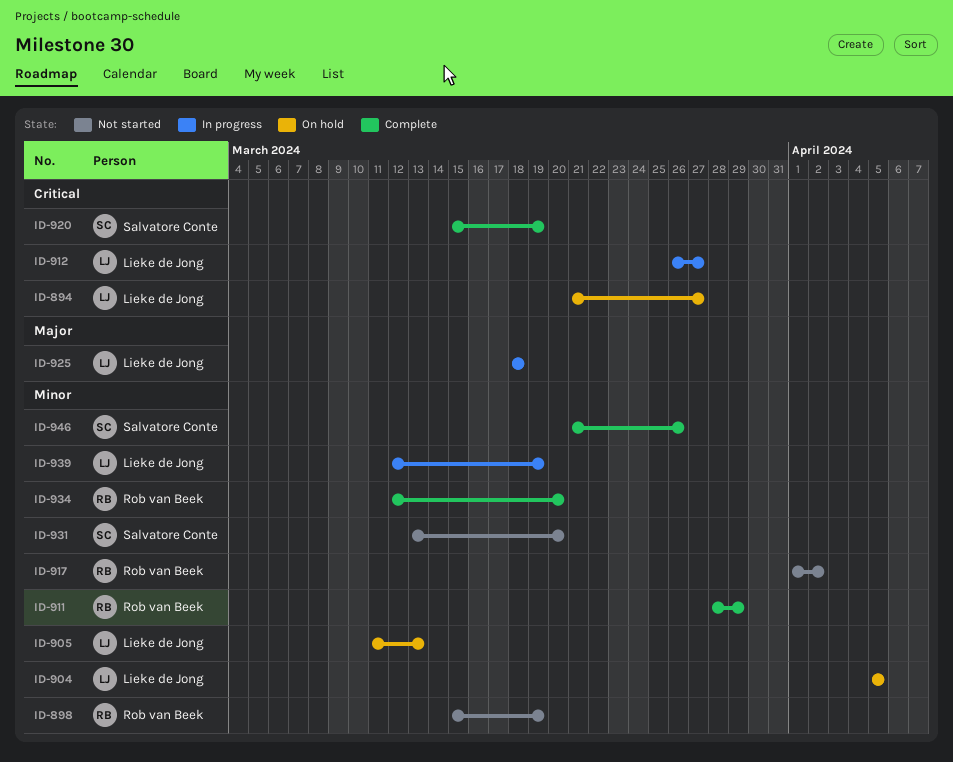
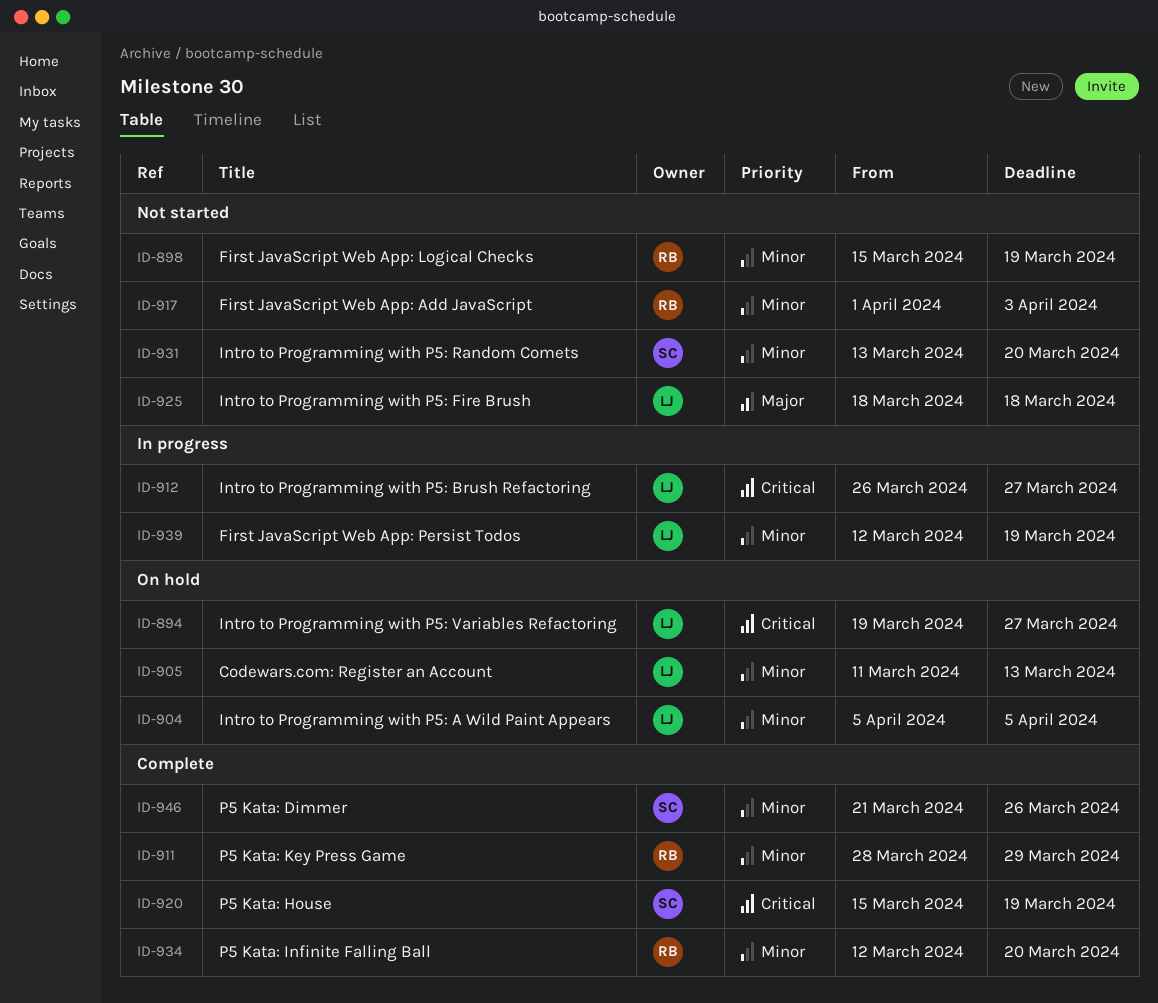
ID-894, start: Mar 21 -> Mar 19
ID-917, due: Apr 2 -> Apr 3
ID-925, status: In progress -> Not started

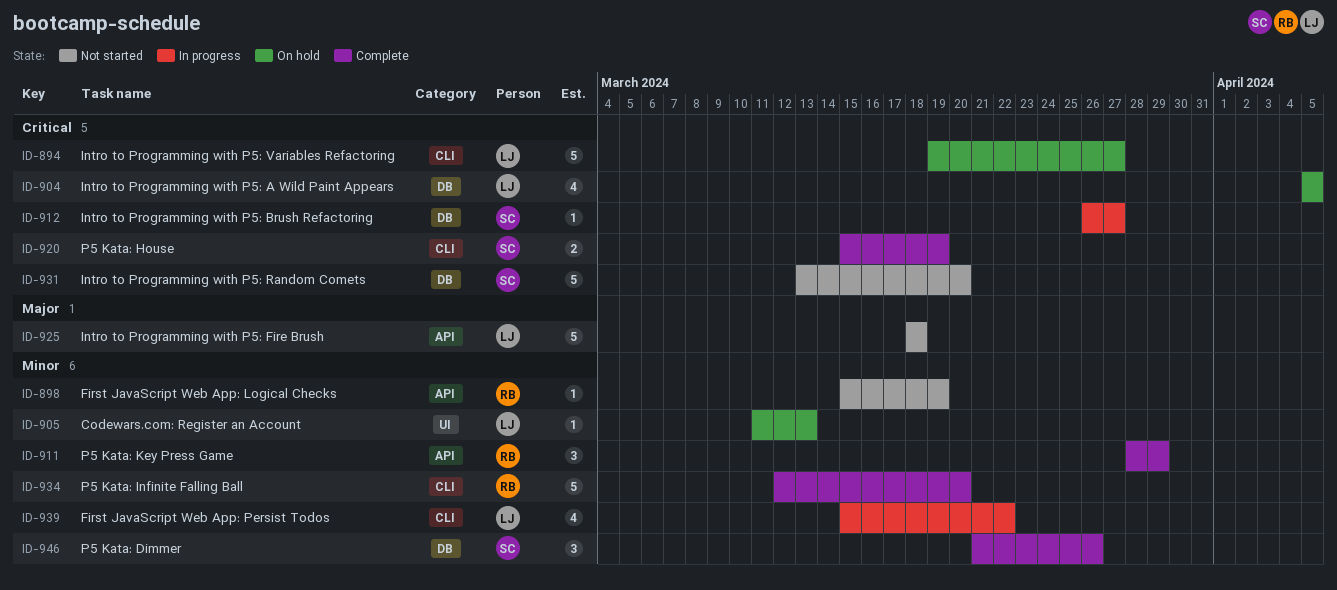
ID-904, priority: Minor -> Critical
ID-912, owner: LJ -> SC
ID-917: present -> none
ID-931, priority: Minor -> Critical
ID-939, start: Mar 12 -> Mar 15
ID-939, due: Mar 19 -> Mar 22

